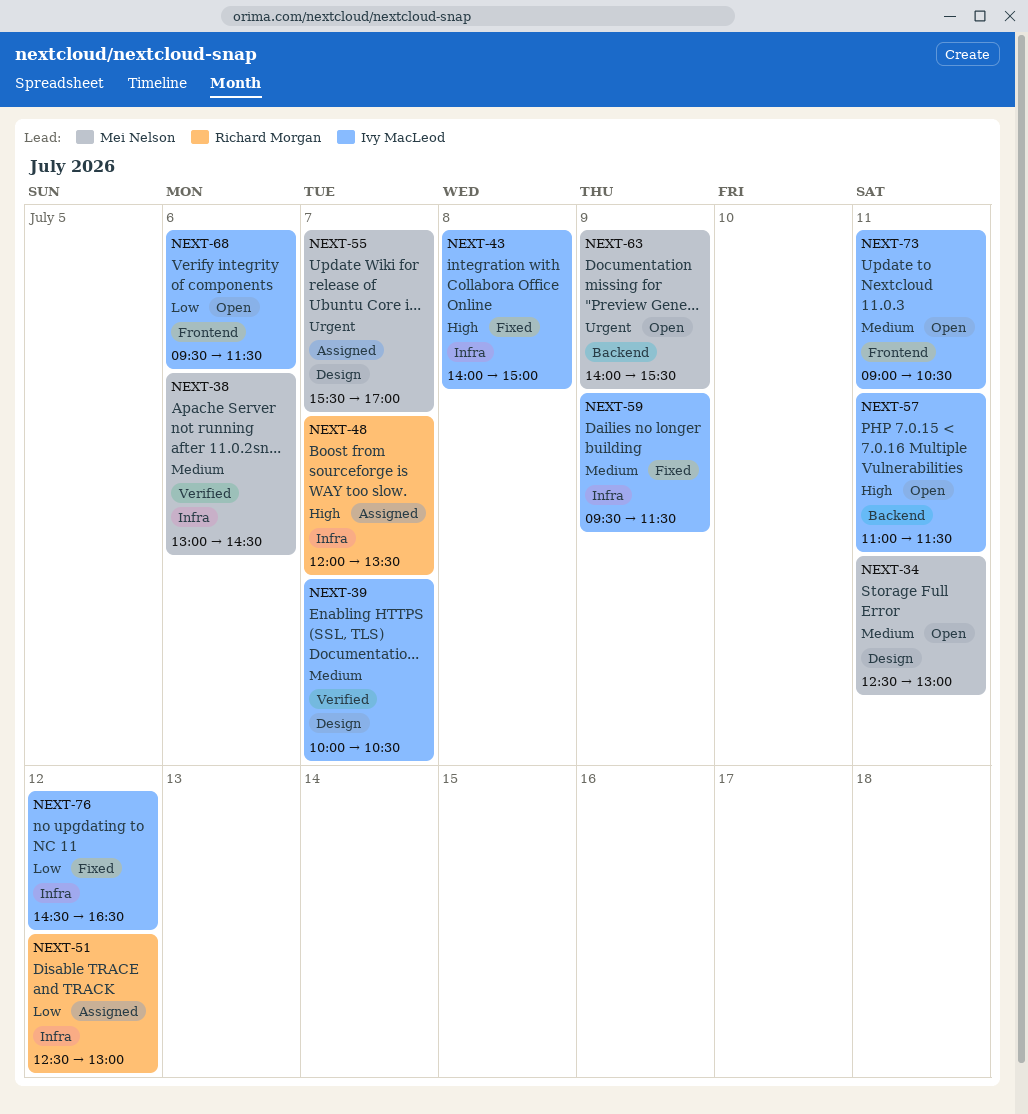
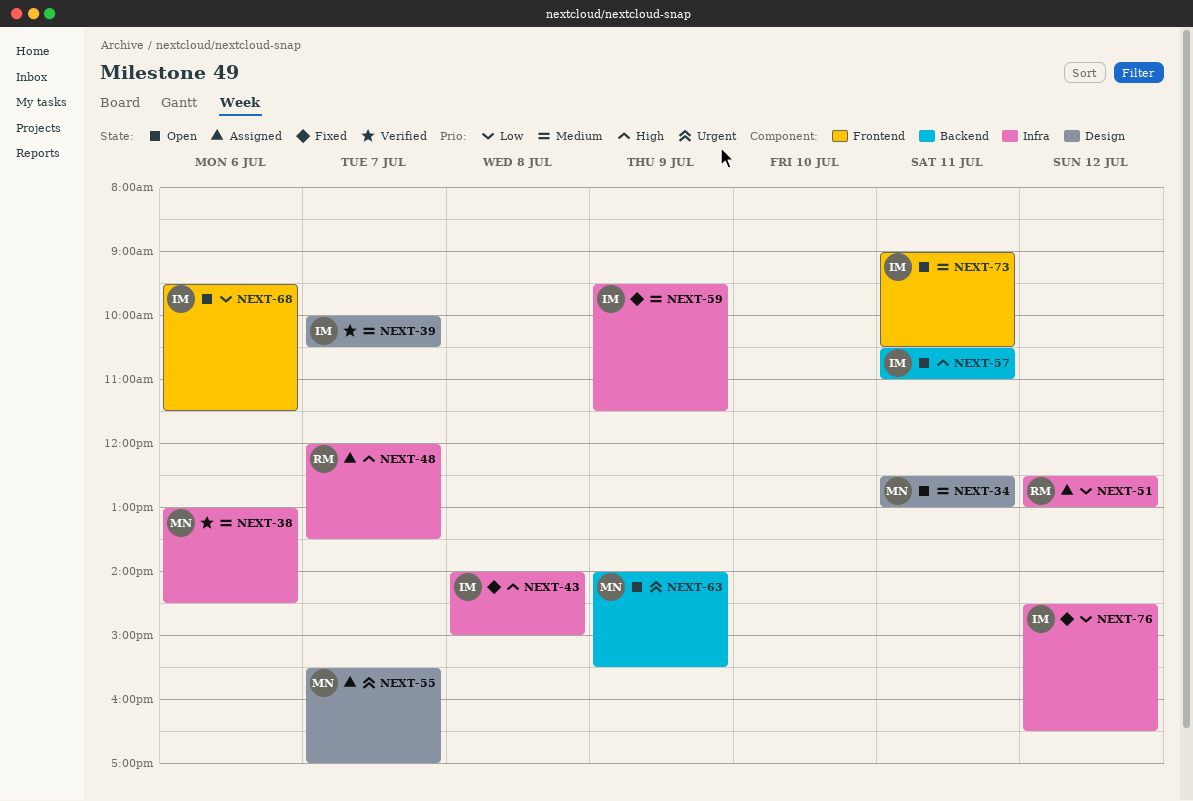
NEXT-57, begins: 11:00 -> 10:30
NEXT-57, ends: 11:30 -> 11:00

